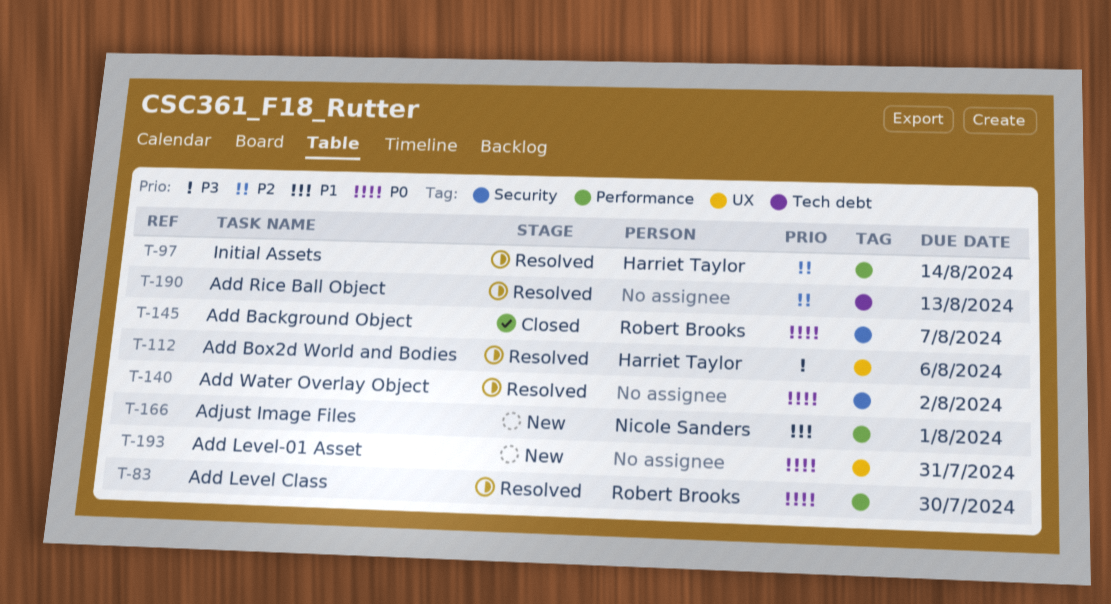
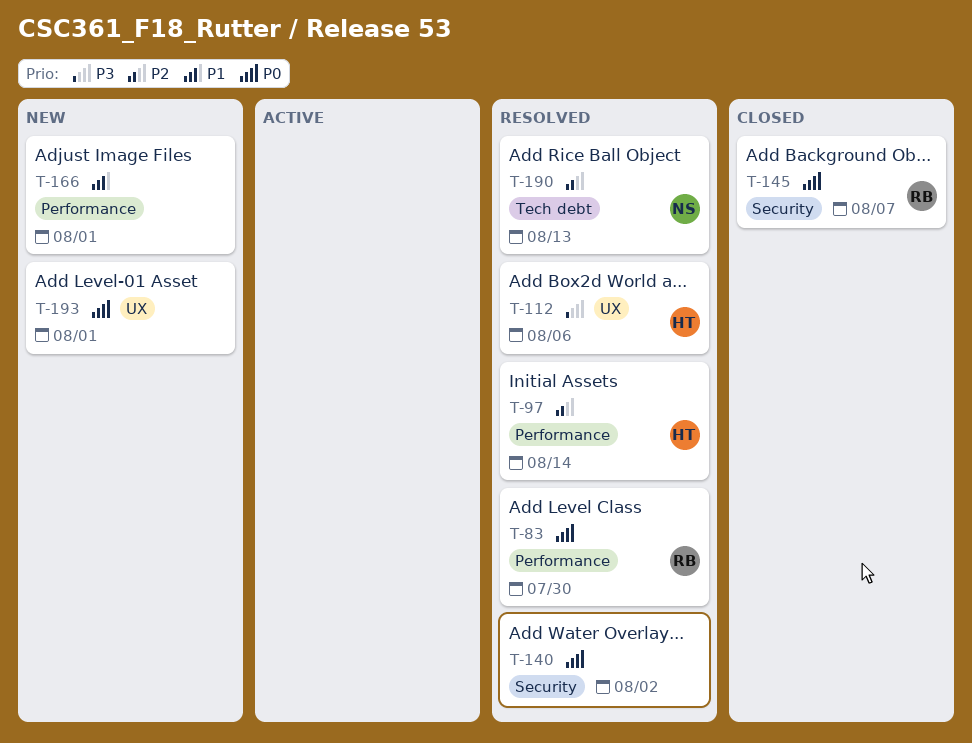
T-166, owner: Nicole Sanders -> none
T-190, owner: none -> Nicole Sanders
T-193, due: Jul 31 -> Aug 1

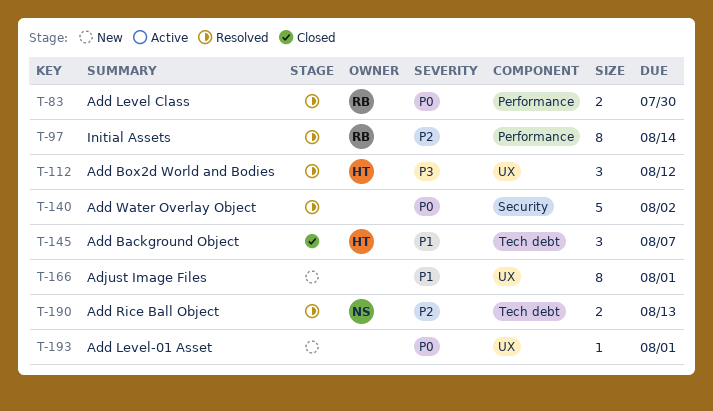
T-97, owner: HT -> RB
T-112, due: Aug 6 -> Aug 12
T-145, owner: RB -> HT
T-145, priority: P0 -> P1
T-145, label: Security -> Tech debt
T-166, label: Performance -> UX

